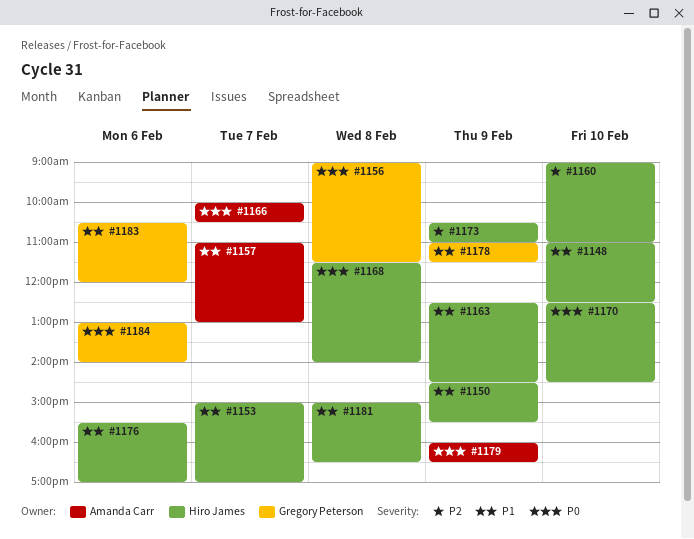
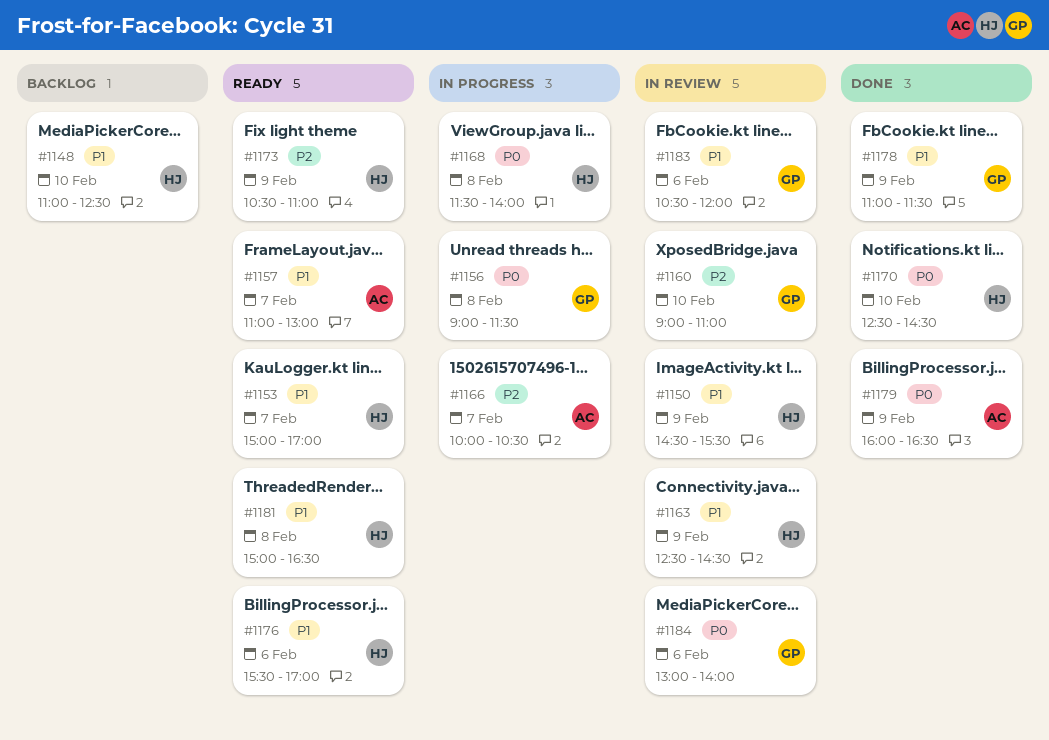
#1160, owner: Hiro James -> Gregory Peterson
#1166, priority: P0 -> P2

